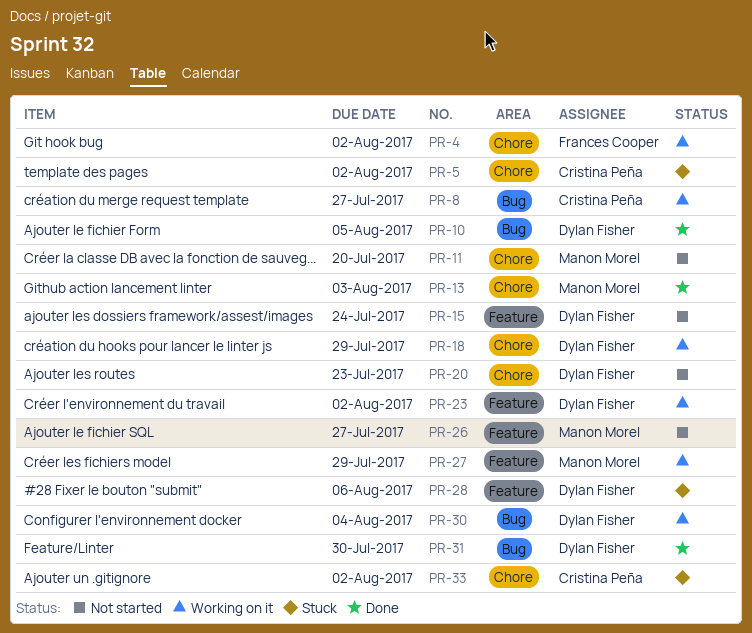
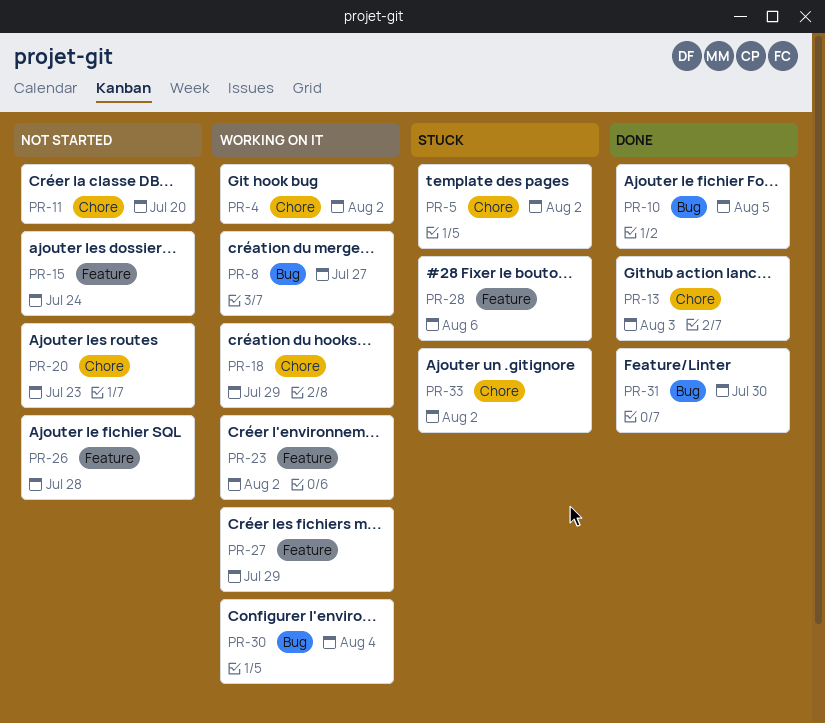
PR-26, due: Jul 27 -> Jul 28

